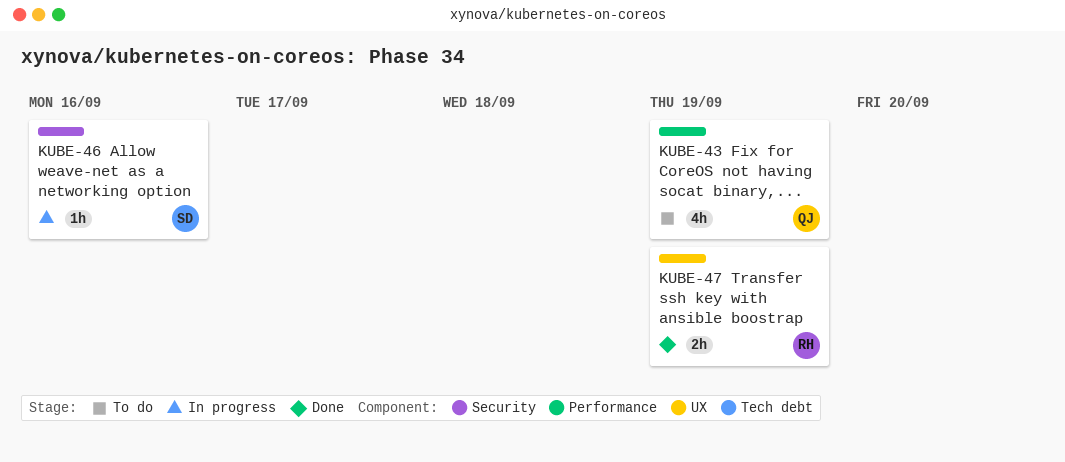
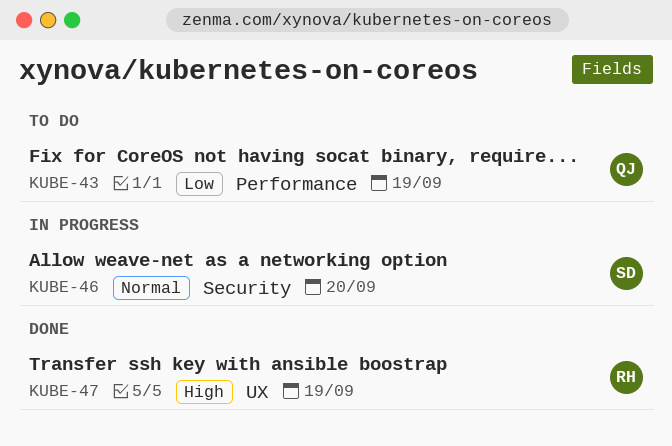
KUBE-46, due: Sep 16 -> Sep 20

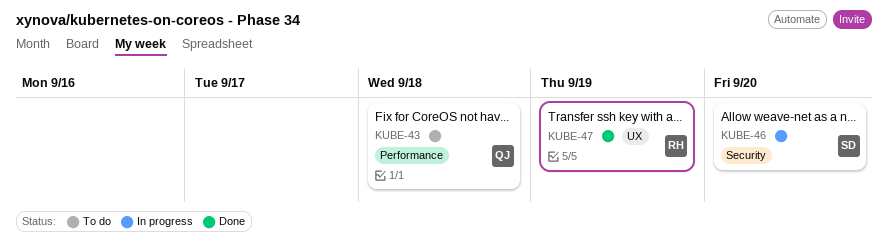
KUBE-43, due: Sep 19 -> Sep 18

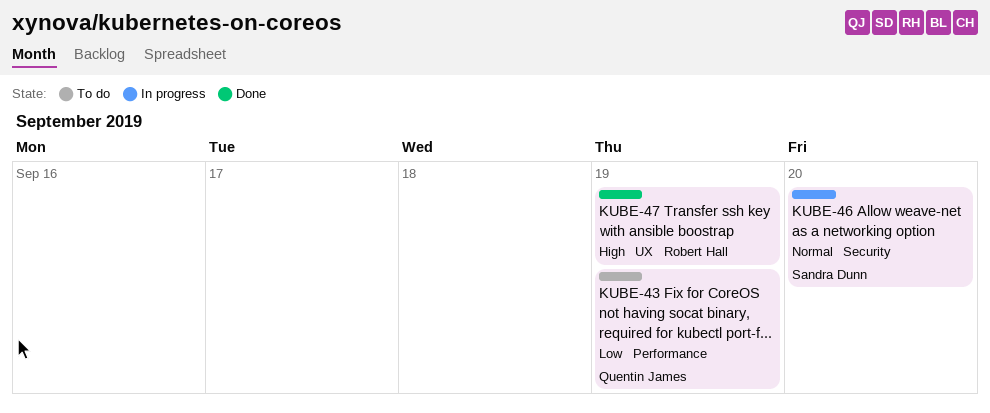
KUBE-43, due: Sep 18 -> Sep 19

